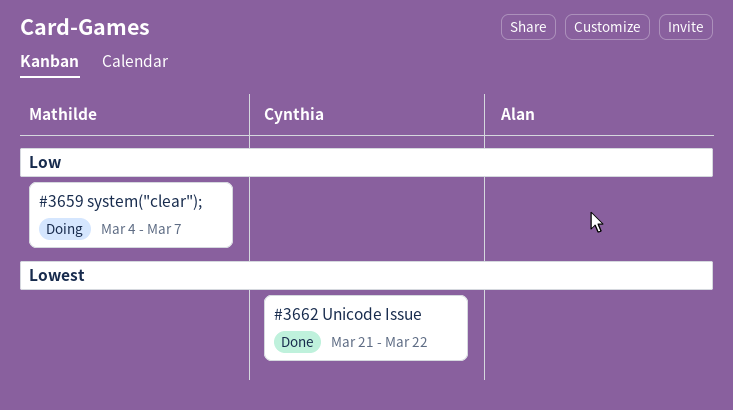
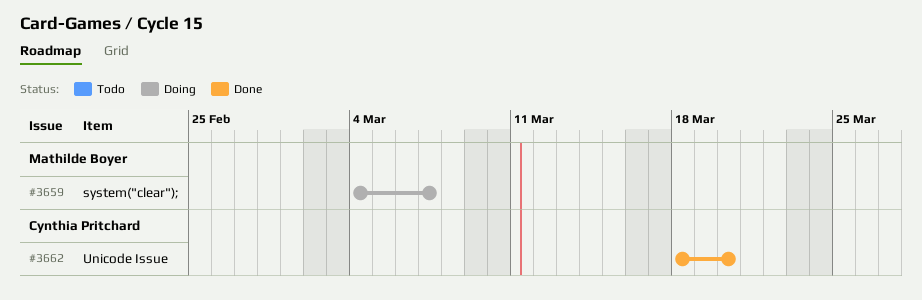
#3662, start: Mar 21 -> Mar 18
#3662, due: Mar 22 -> Mar 20

